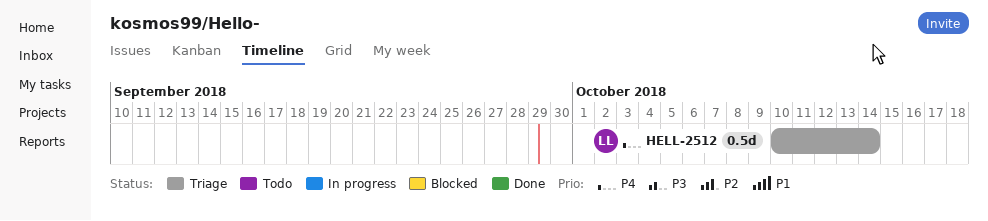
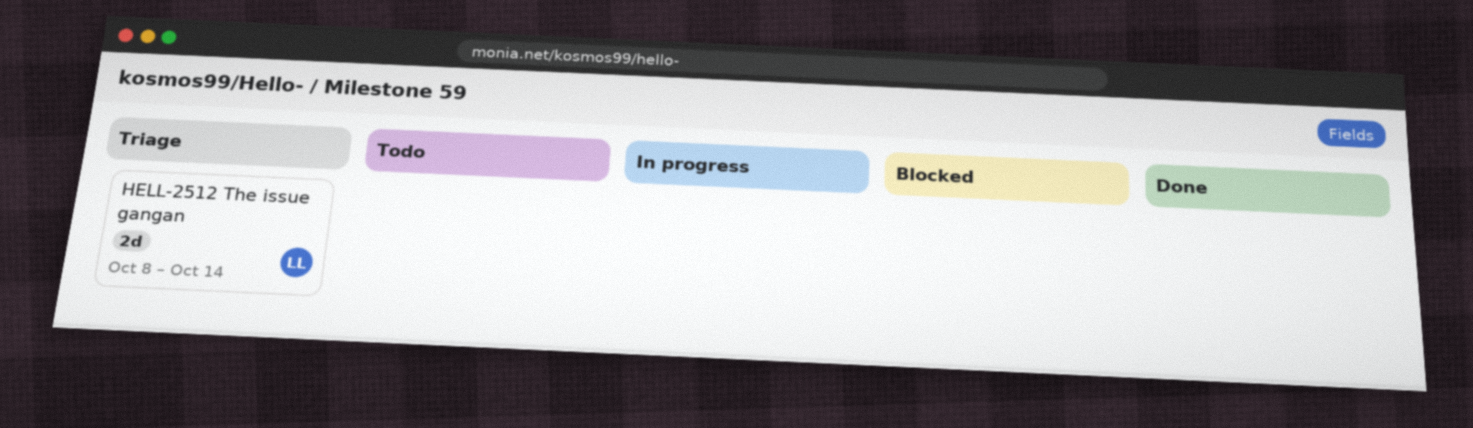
HELL-2512, estimate: 0.5d -> 2d
HELL-2512, start: Oct 10 -> Oct 8

